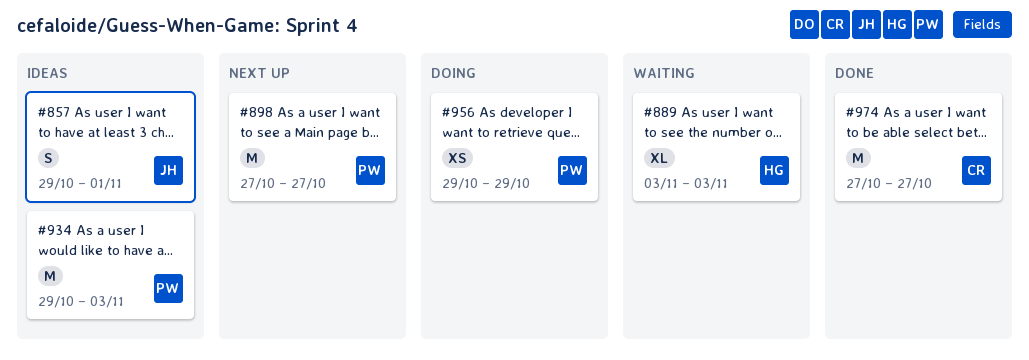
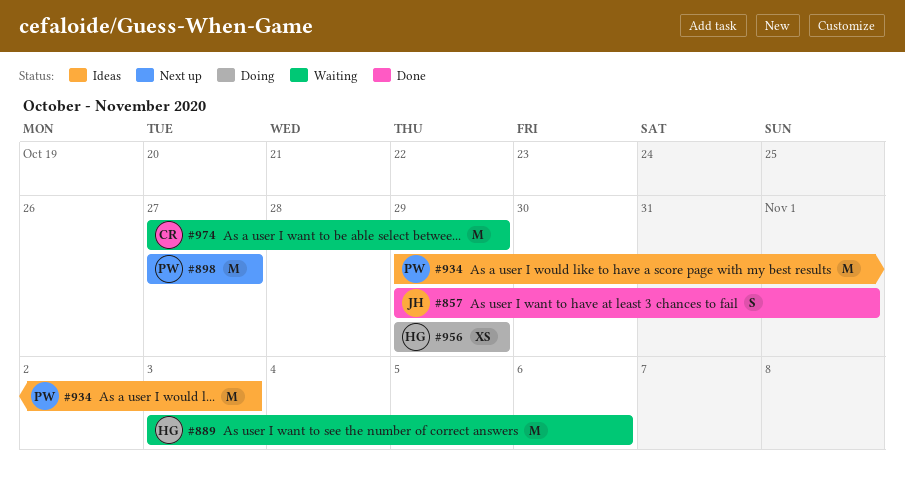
#857, status: Ideas -> Done
#889, estimate: XL -> M
#889, due: Nov 3 -> Nov 6
#956, owner: PW -> HG
#974, status: Done -> Waiting
#974, due: Oct 27 -> Oct 29

